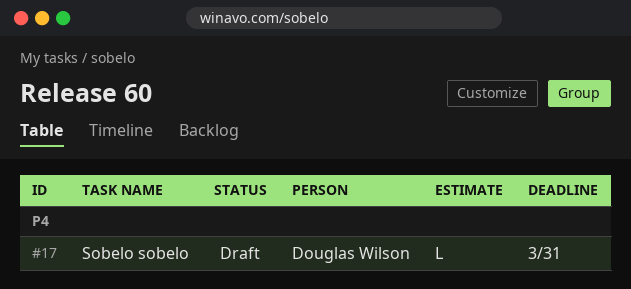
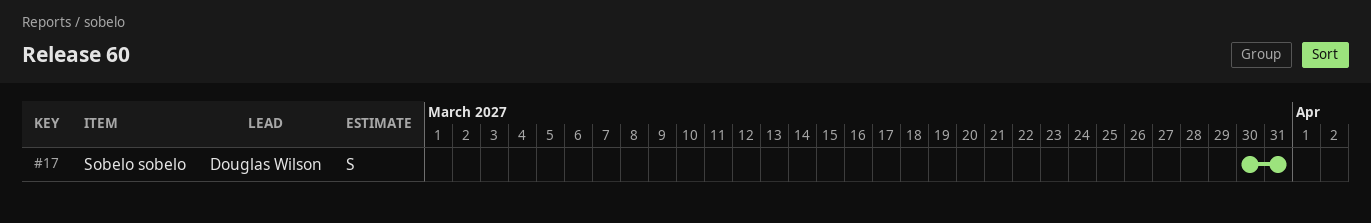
#17, estimate: L -> S

